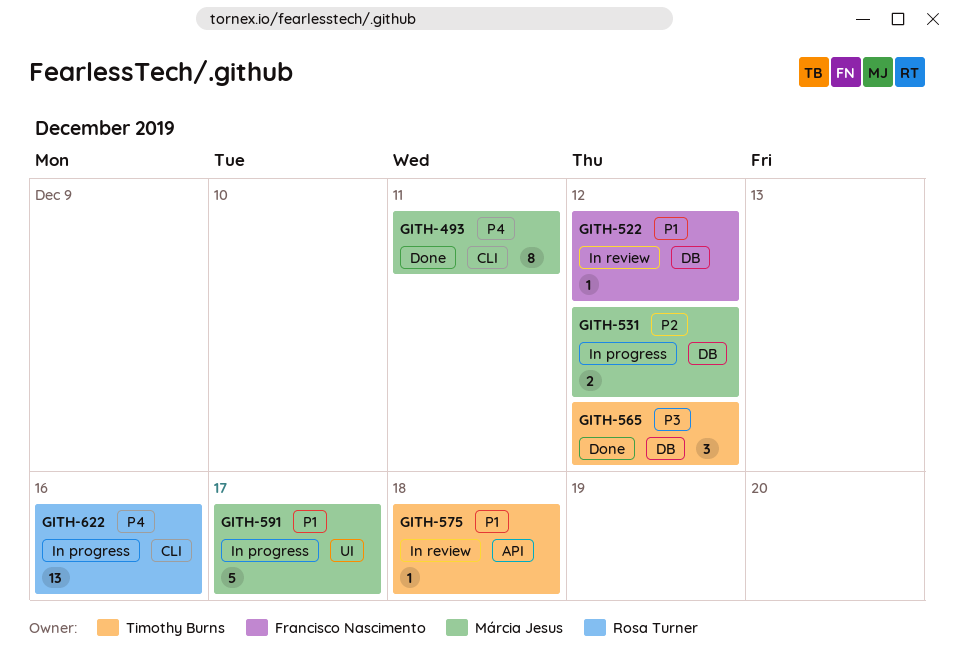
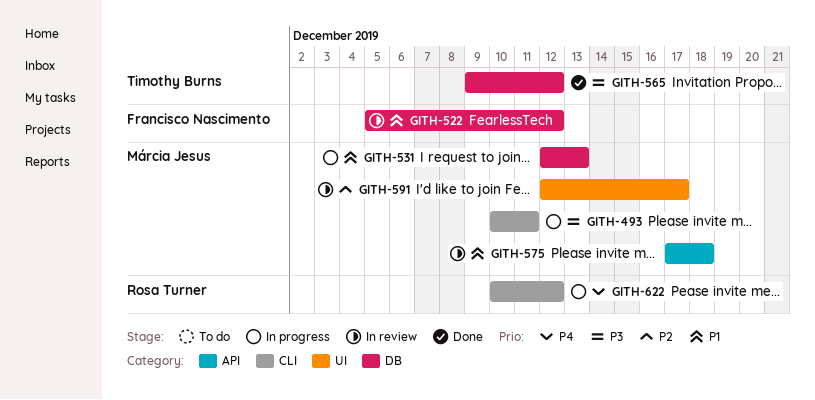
GITH-493, status: Done -> In progress
GITH-493, priority: P4 -> P3
GITH-531, priority: P2 -> P1
GITH-531, due: Dec 12 -> Dec 13
GITH-575, owner: Timothy Burns -> Márcia Jesus
GITH-591, status: In progress -> In review
GITH-591, priority: P1 -> P2
GITH-622, due: Dec 16 -> Dec 12

